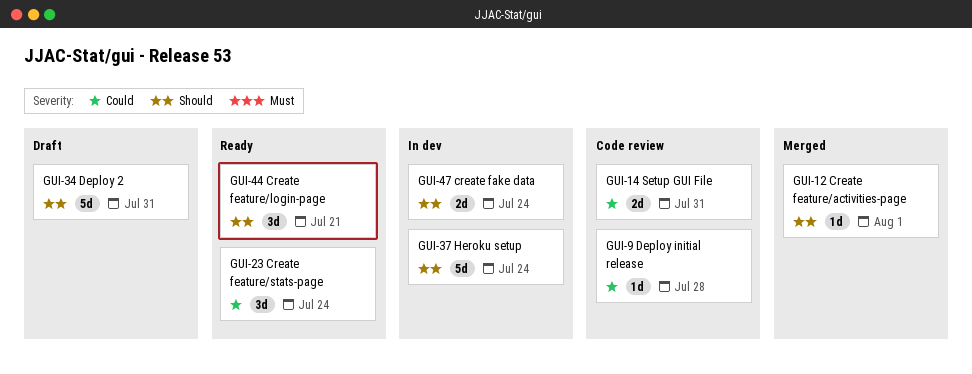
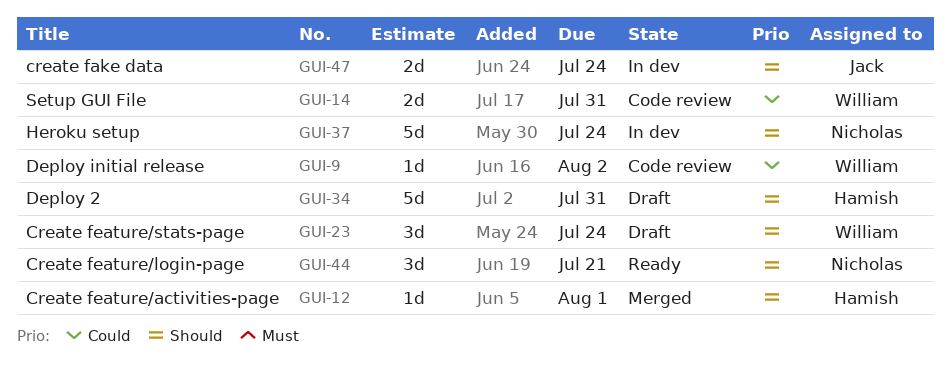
GUI-9, due: Jul 28 -> Aug 2
GUI-23, status: Ready -> Draft
GUI-23, priority: Could -> Should

